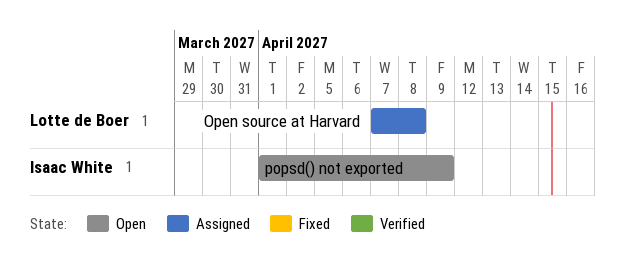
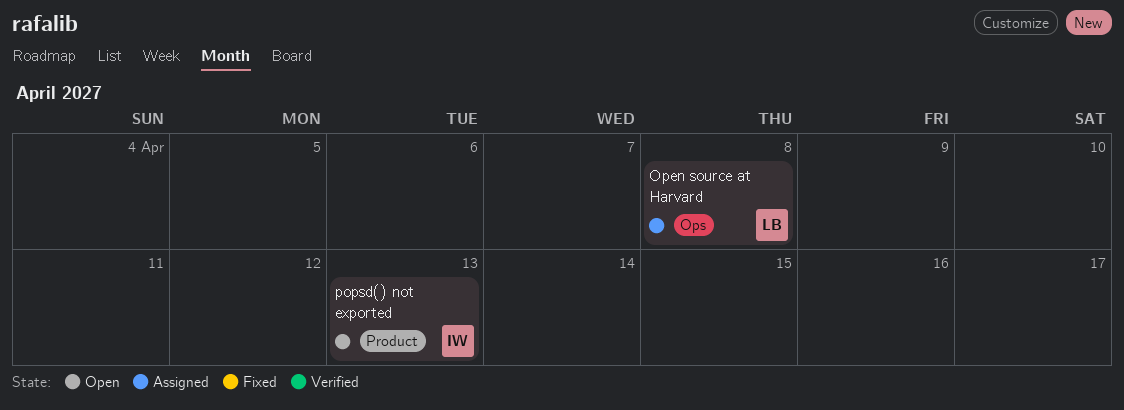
popsd() not exported, due: Apr 9 -> Apr 13

